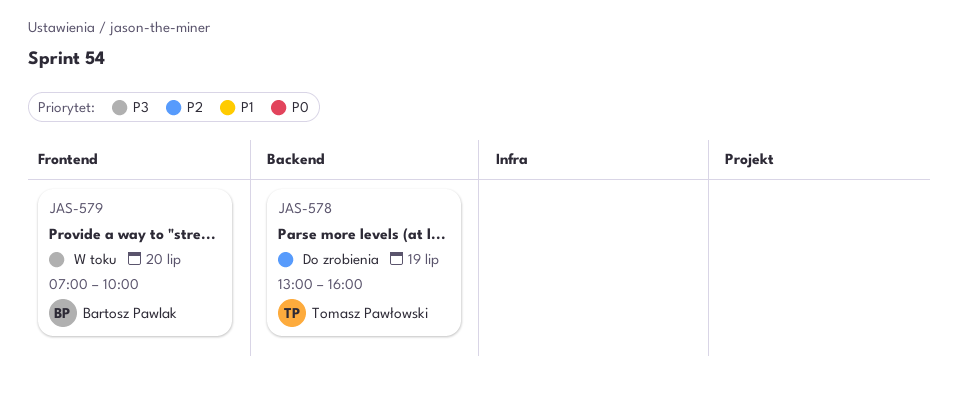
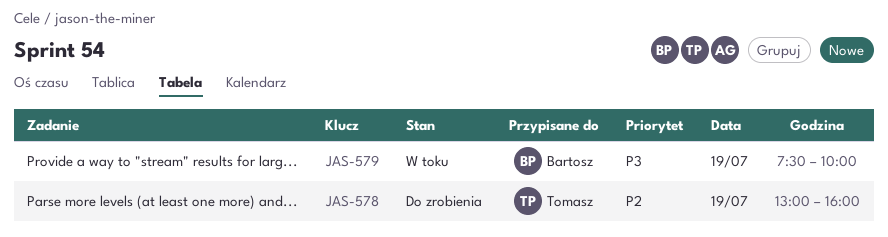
JAS-579, day: Jul 20 -> Jul 19
JAS-579, begins: 07:00 -> 07:30

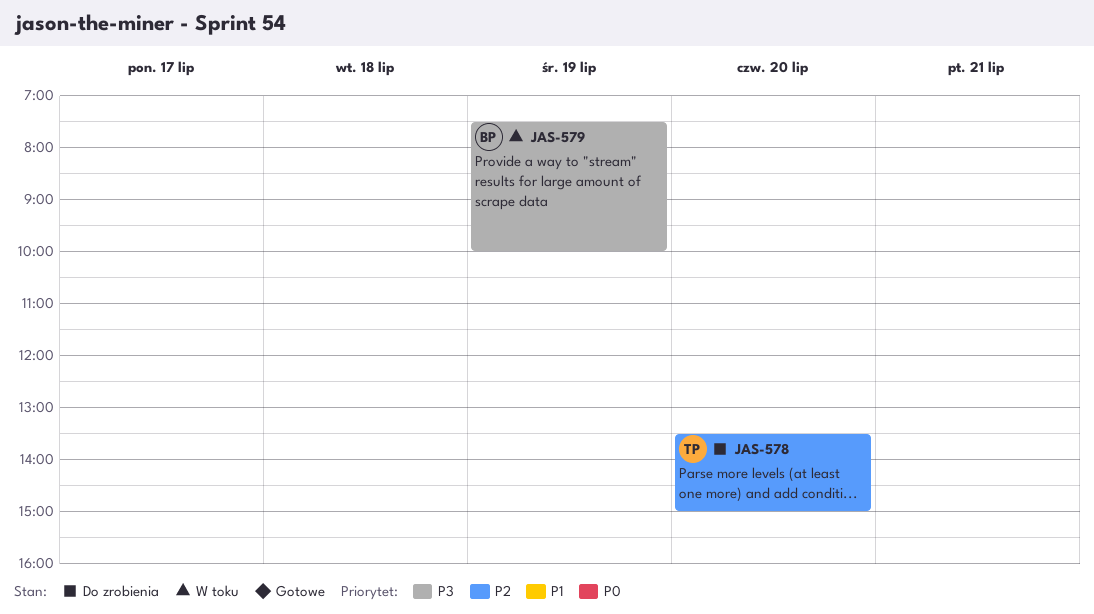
JAS-578, day: Jul 19 -> Jul 20
JAS-578, begins: 13:00 -> 13:30
JAS-578, ends: 16:00 -> 15:00

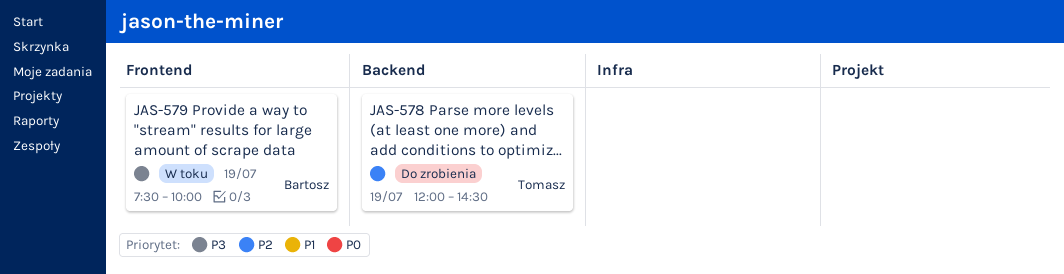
JAS-578, day: Jul 20 -> Jul 19
JAS-578, begins: 13:30 -> 12:00
JAS-578, ends: 15:00 -> 14:30

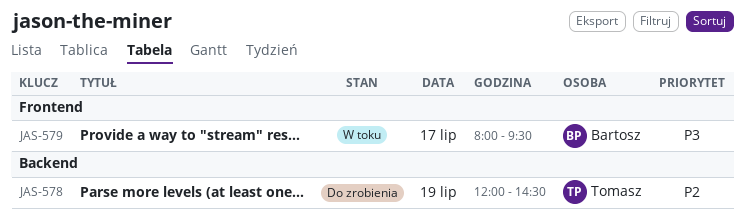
JAS-579, day: Jul 19 -> Jul 17
JAS-579, begins: 07:30 -> 08:00
JAS-579, ends: 10:00 -> 09:30

